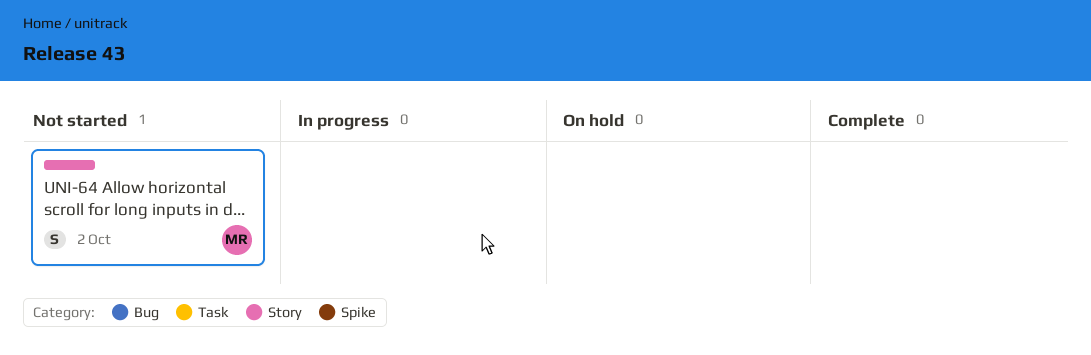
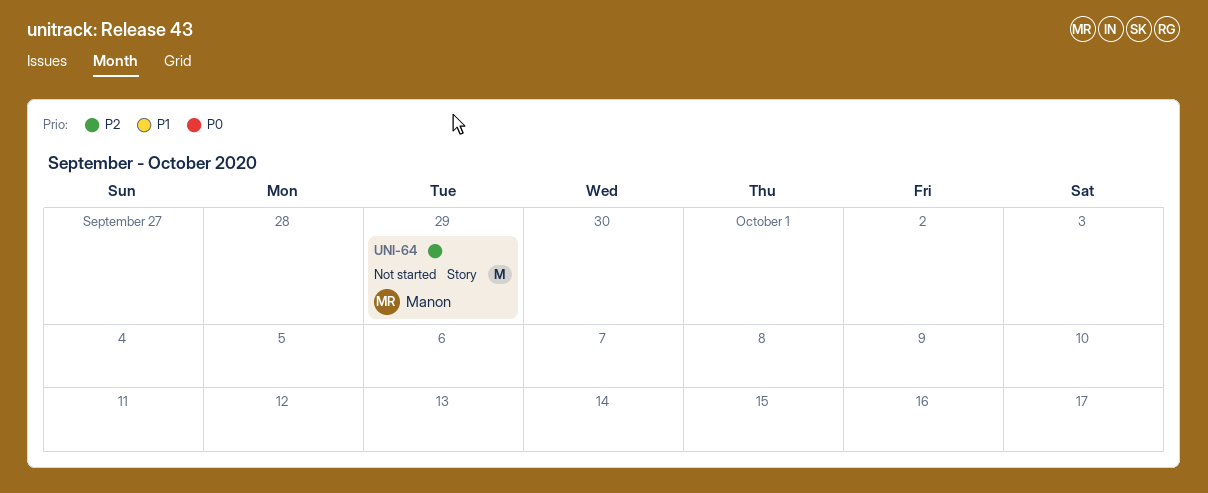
UNI-64, estimate: S -> M
UNI-64, due: Oct 2 -> Sep 29

